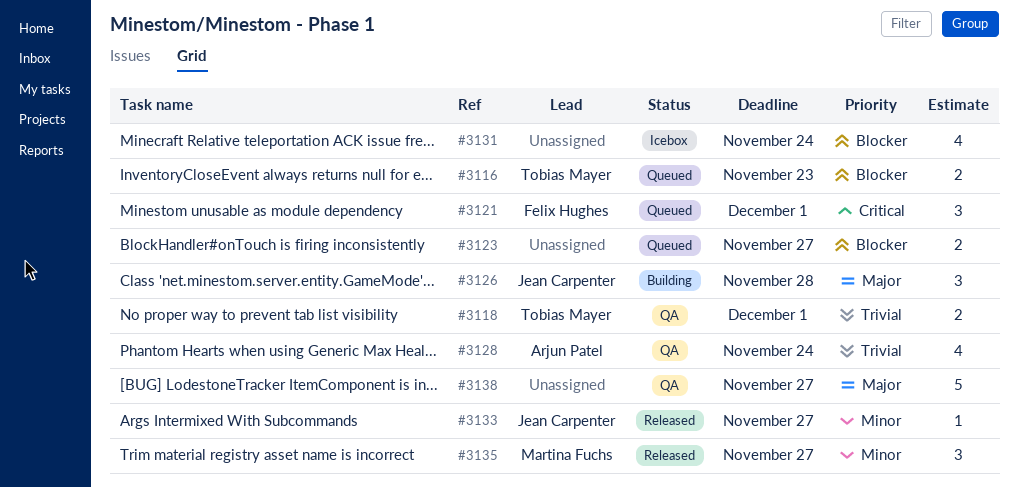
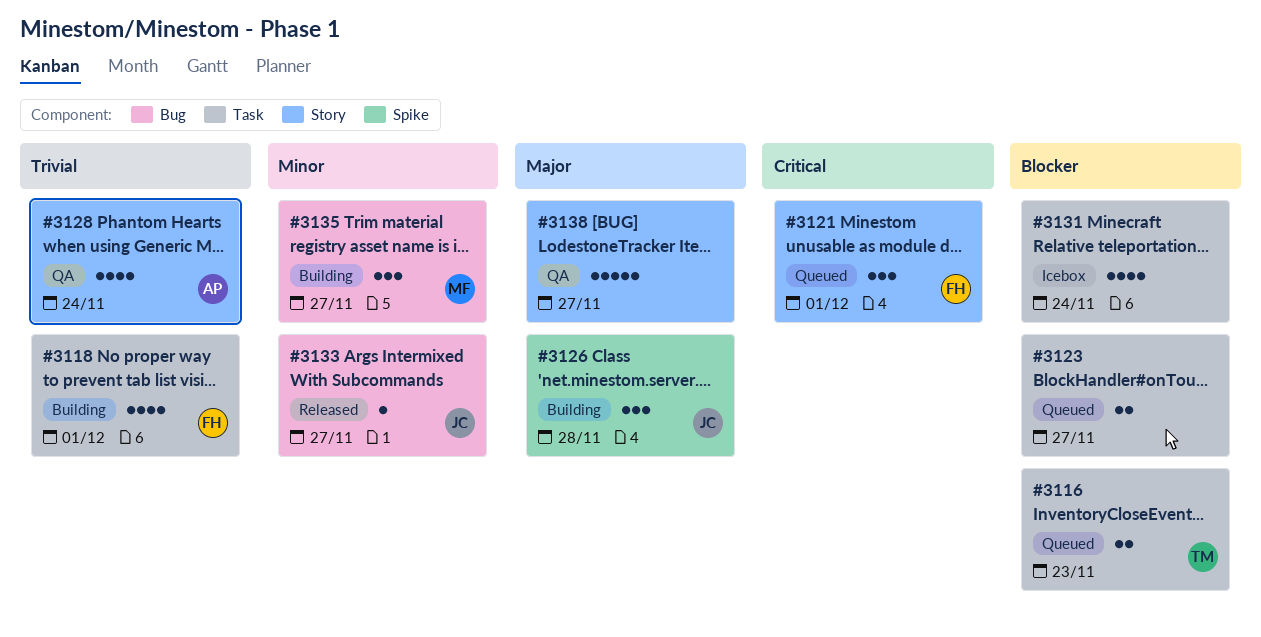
#3118, status: QA -> Building
#3118, owner: Tobias Mayer -> Felix Hughes
#3118, estimate: 2 -> 4
#3135, status: Released -> Building

